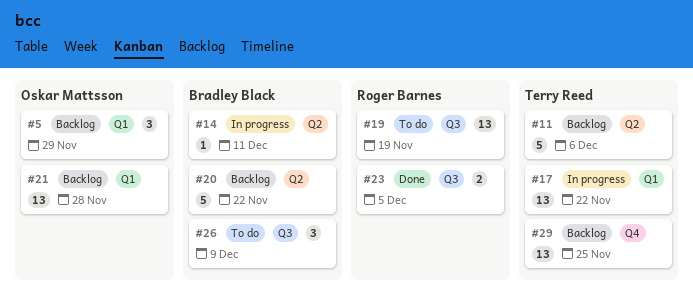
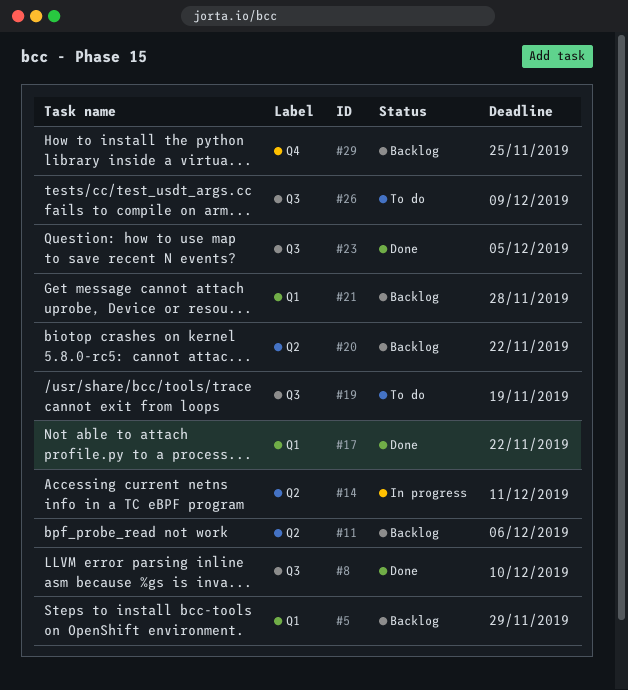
#8: none -> present
#17, status: In progress -> Done

